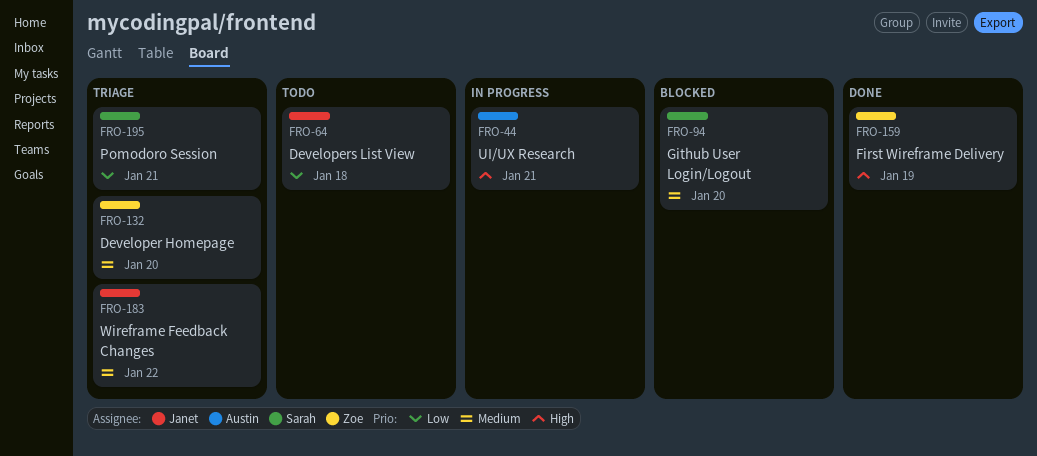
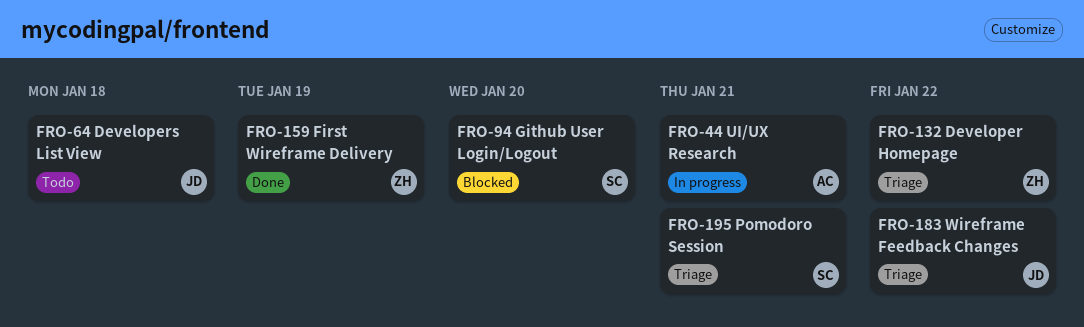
FRO-132, due: Jan 20 -> Jan 22

